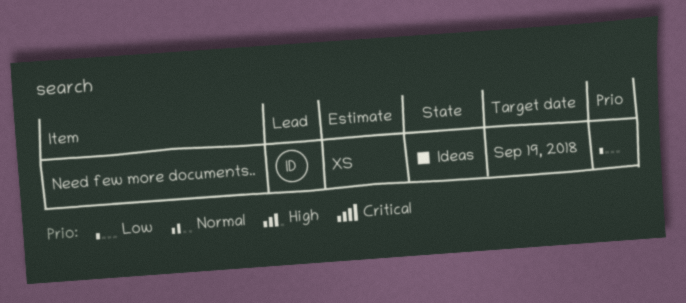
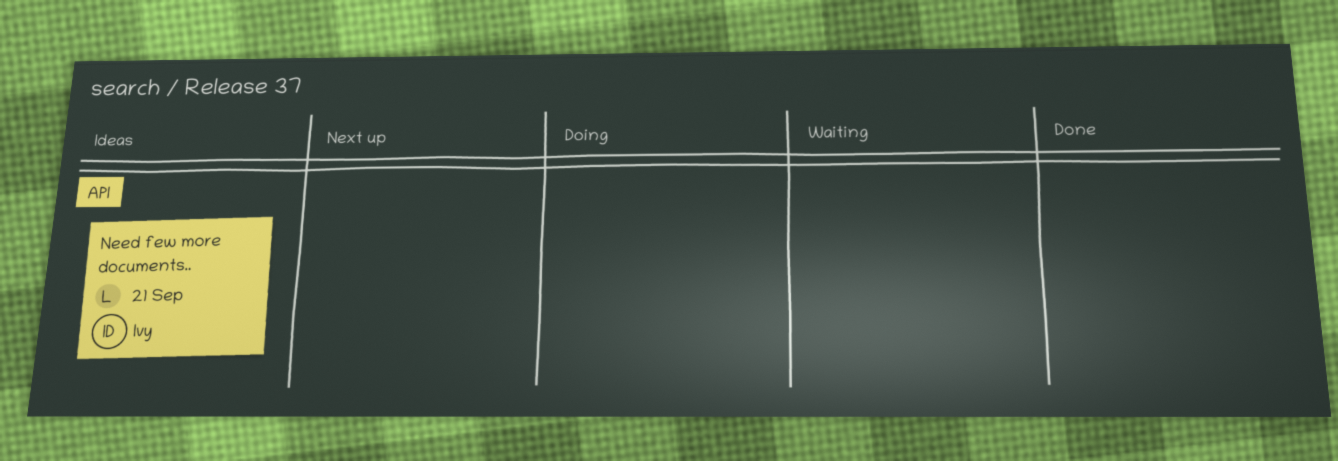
Need few more documents.., estimate: XS -> L
Need few more documents.., due: Sep 19 -> Sep 21

